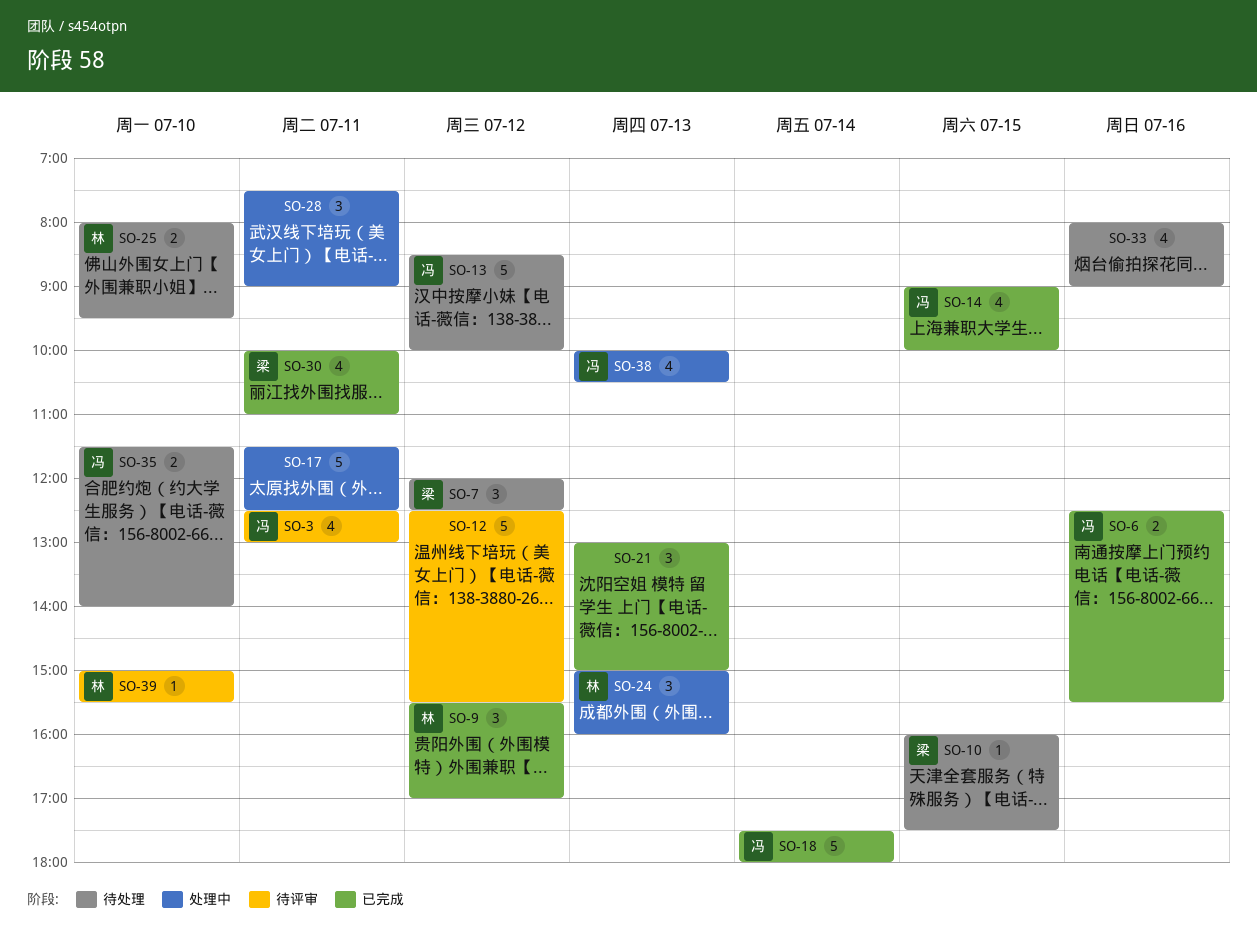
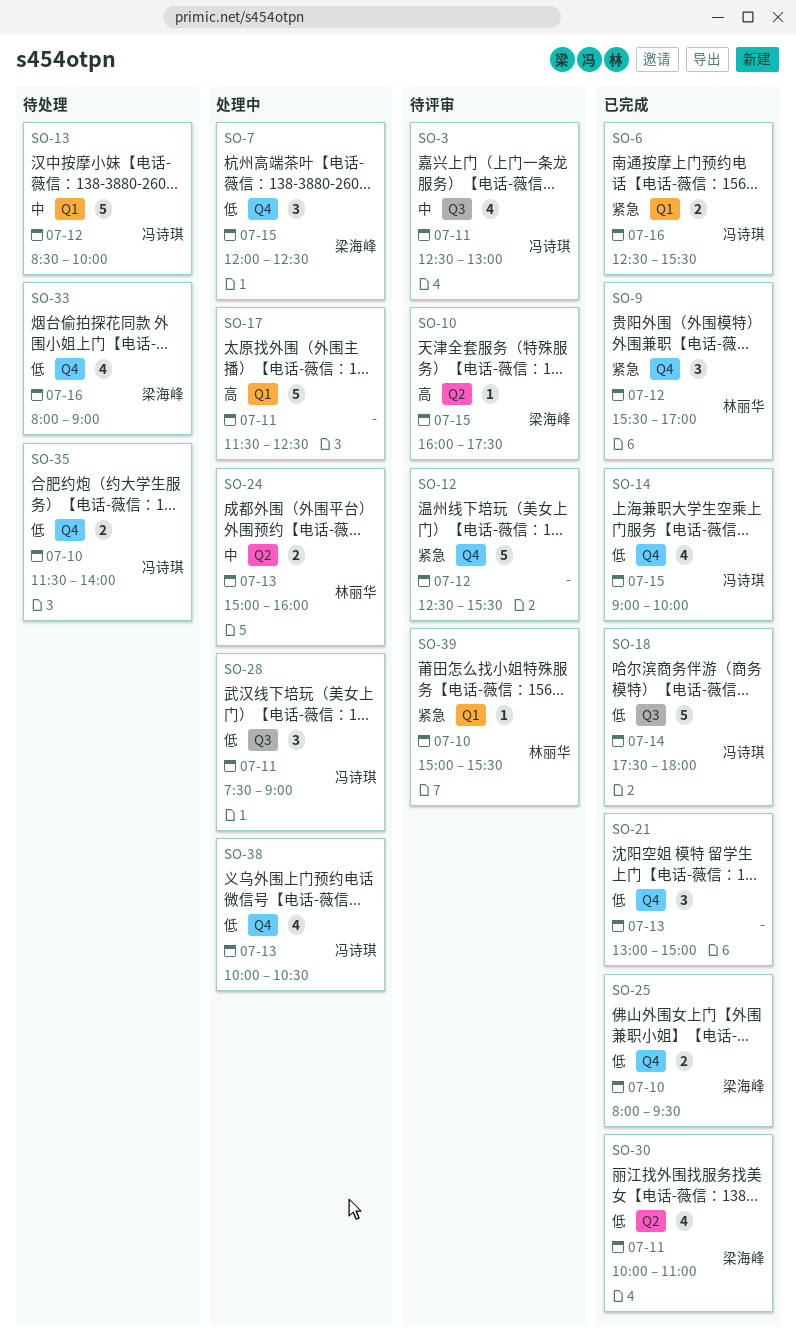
SO-7, status: 待处理 -> 处理中
SO-7, day: Jul 12 -> Jul 15
SO-10, status: 待处理 -> 待评审
SO-24, estimate: 3 -> 2
SO-25, status: 待处理 -> 已完成
SO-25, owner: 林丽华 -> 梁海峰
SO-28, owner: none -> 冯诗琪
SO-33, owner: none -> 梁海峰

